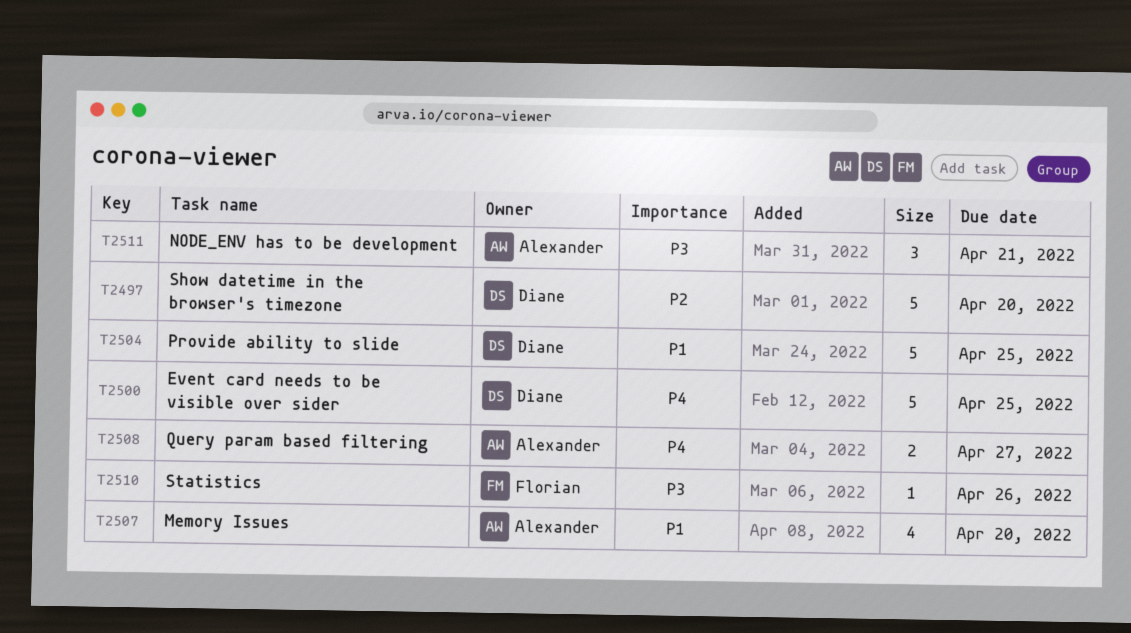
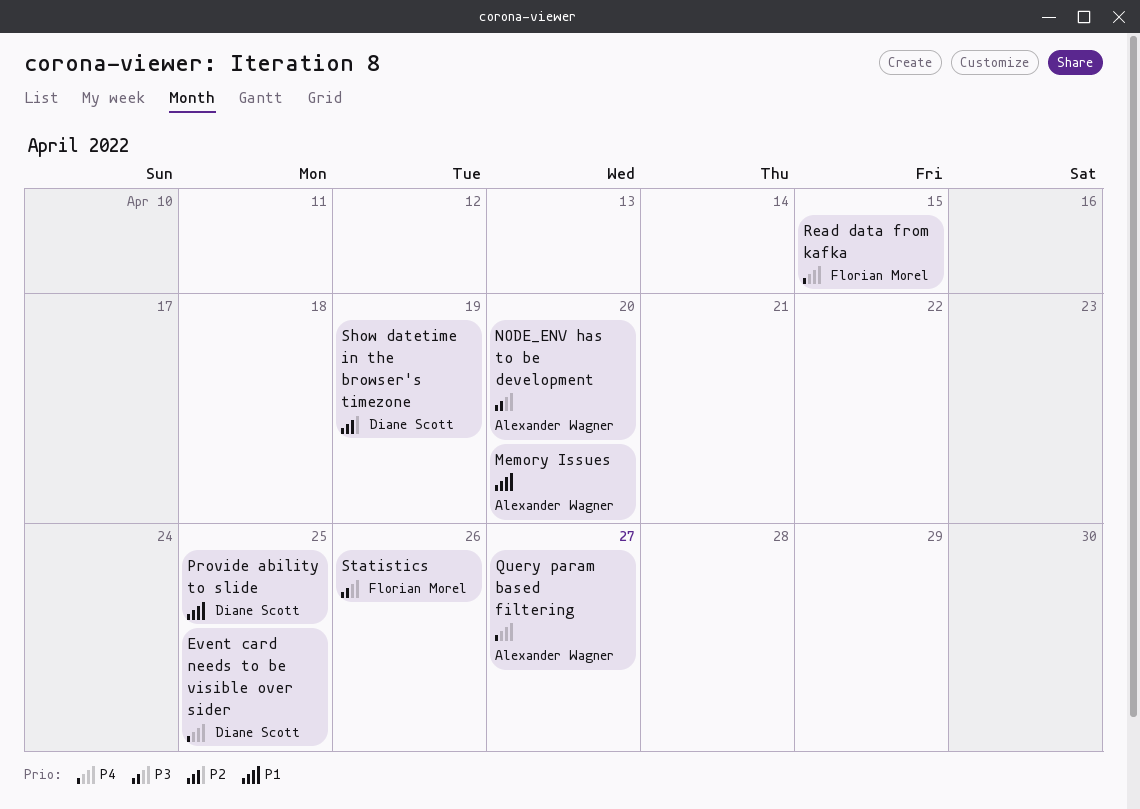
NODE_ENV has to be development, due: Apr 21 -> Apr 20
Read data from kafka: none -> present
Show datetime in the browser's timezone, due: Apr 20 -> Apr 19

